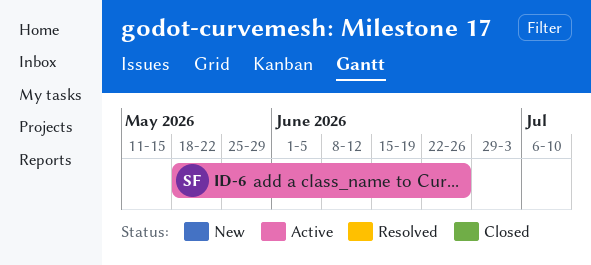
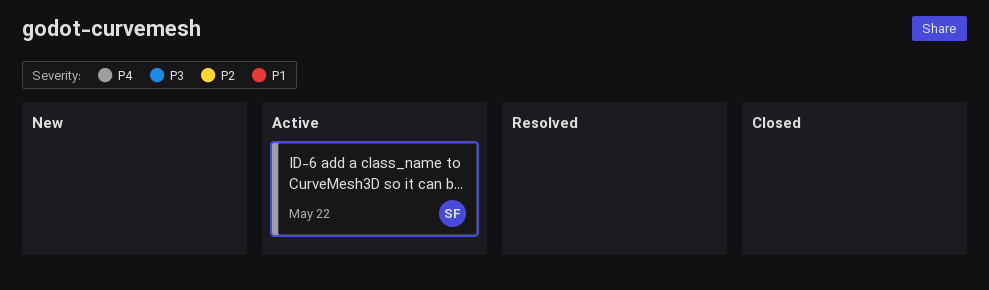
ID-6, due: Jun 26 -> May 22

